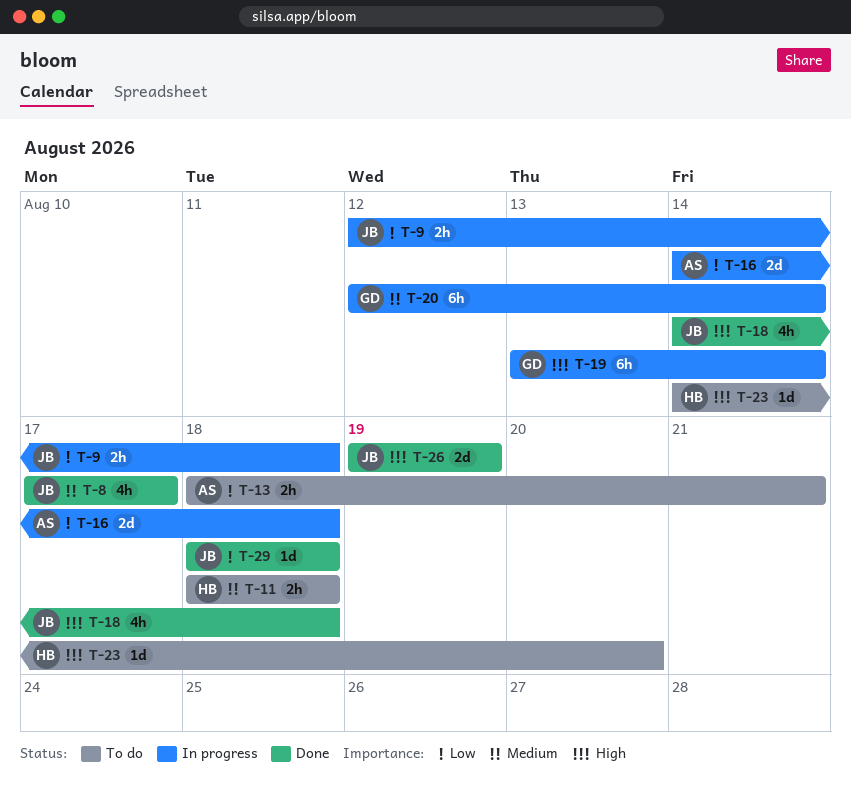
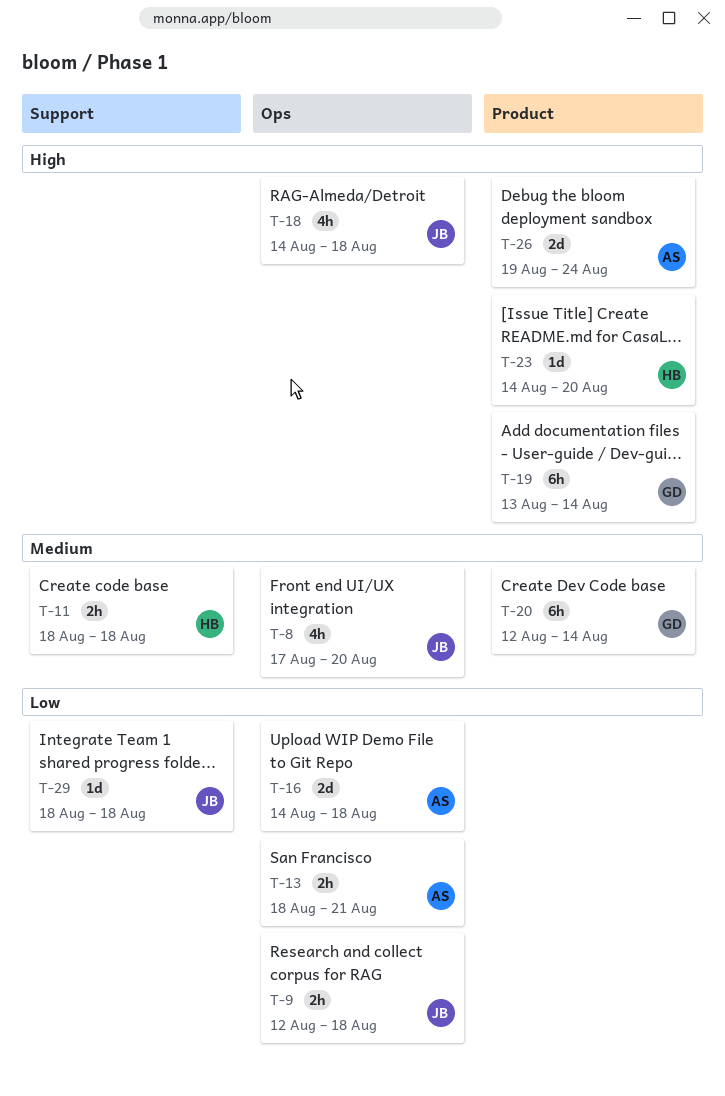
T-8, due: Aug 17 -> Aug 20
T-26, owner: JB -> AS
T-26, due: Aug 19 -> Aug 24

